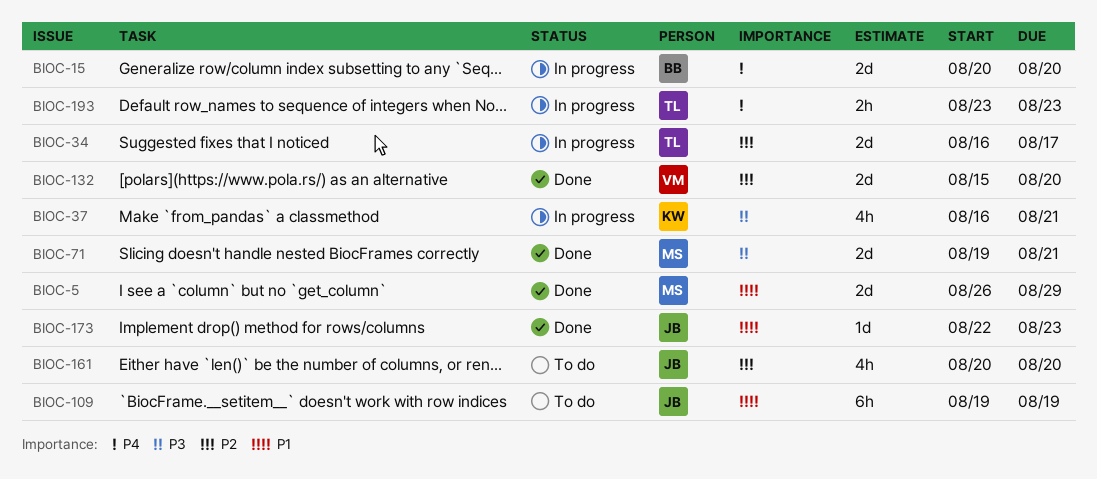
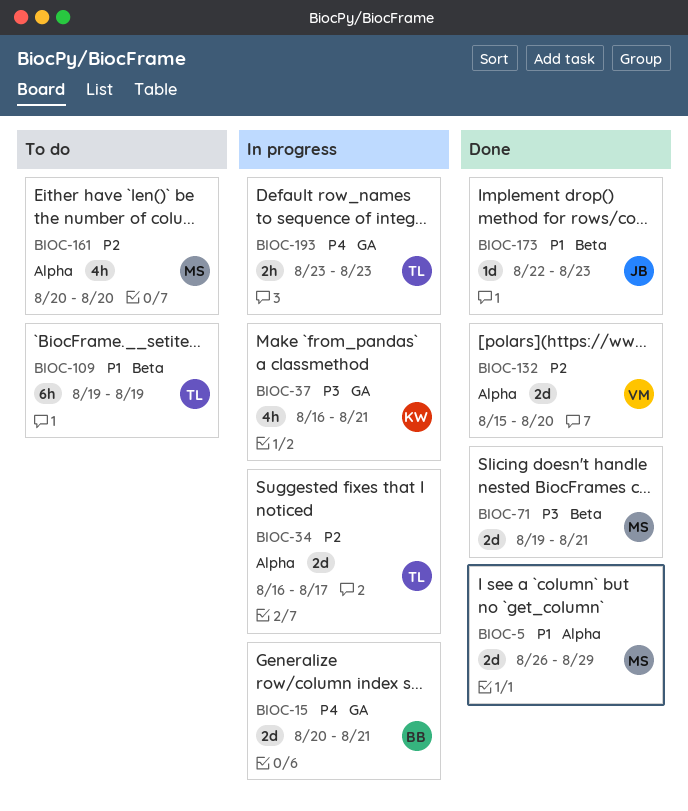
BIOC-15, due: Aug 20 -> Aug 21
BIOC-109, owner: JB -> TL
BIOC-161, owner: JB -> MS

